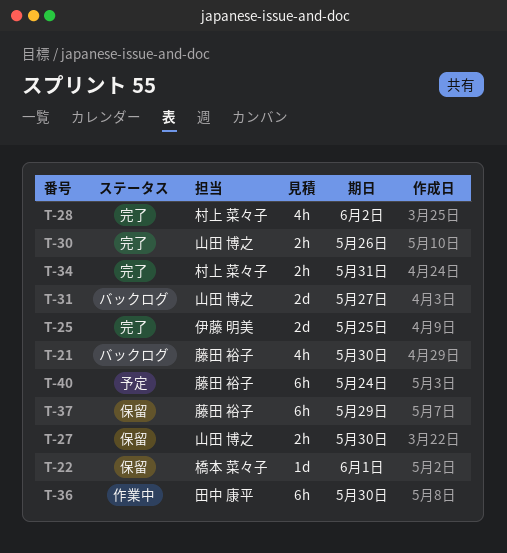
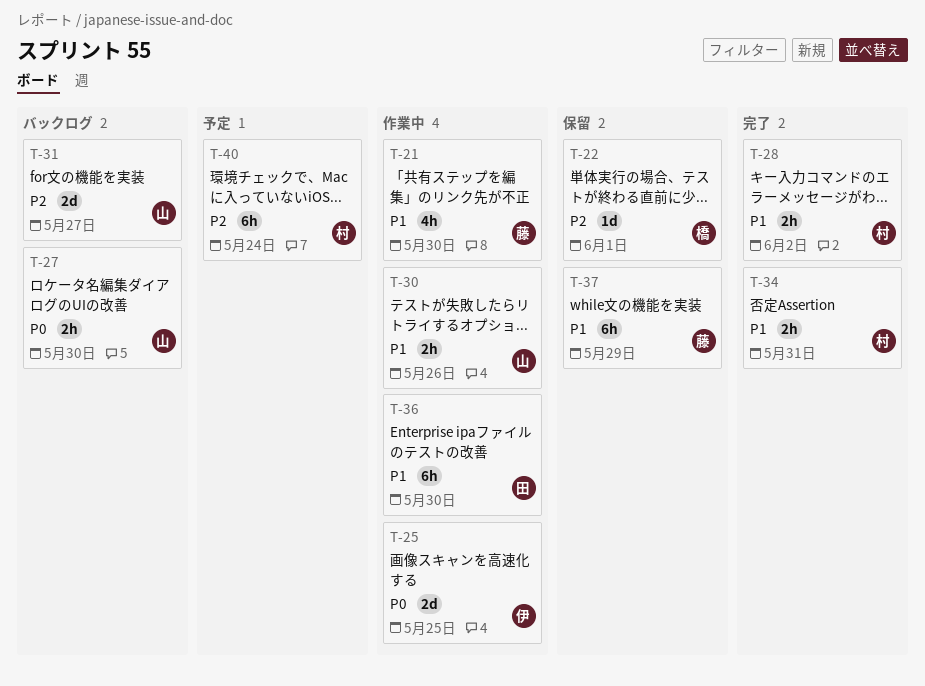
T-21, status: バックログ -> 作業中
T-25, status: 完了 -> 作業中
T-27, status: 保留 -> バックログ
T-28, estimate: 4h -> 2h
T-30, status: 完了 -> 作業中
T-40, owner: 藤田 裕子 -> 村上 菜々子

